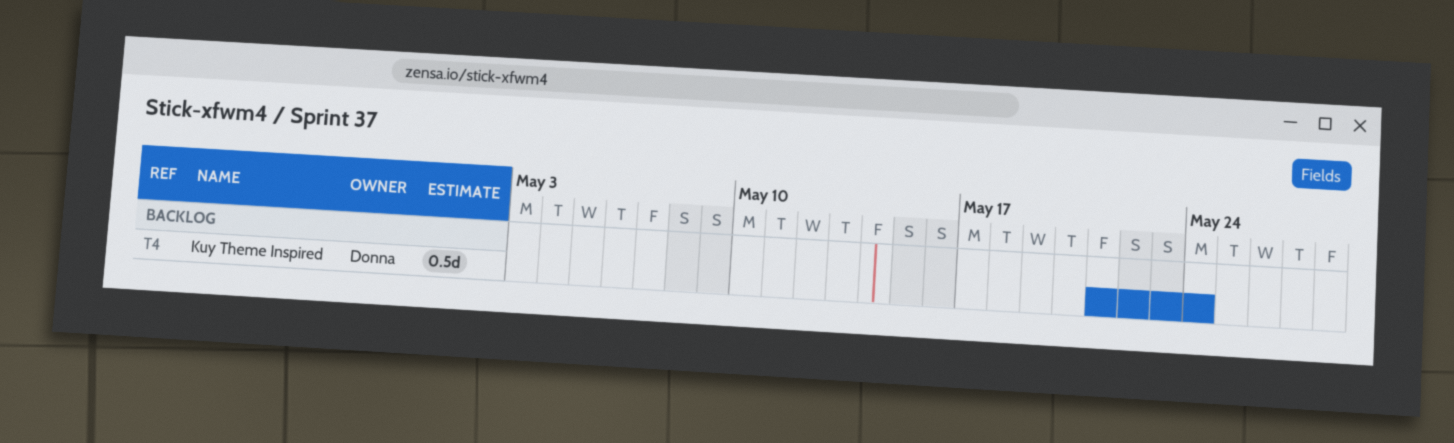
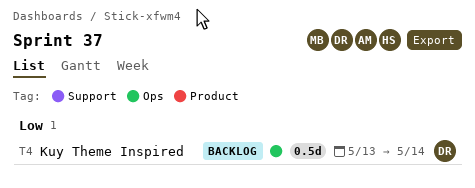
T4, start: May 21 -> May 13
T4, due: May 24 -> May 14

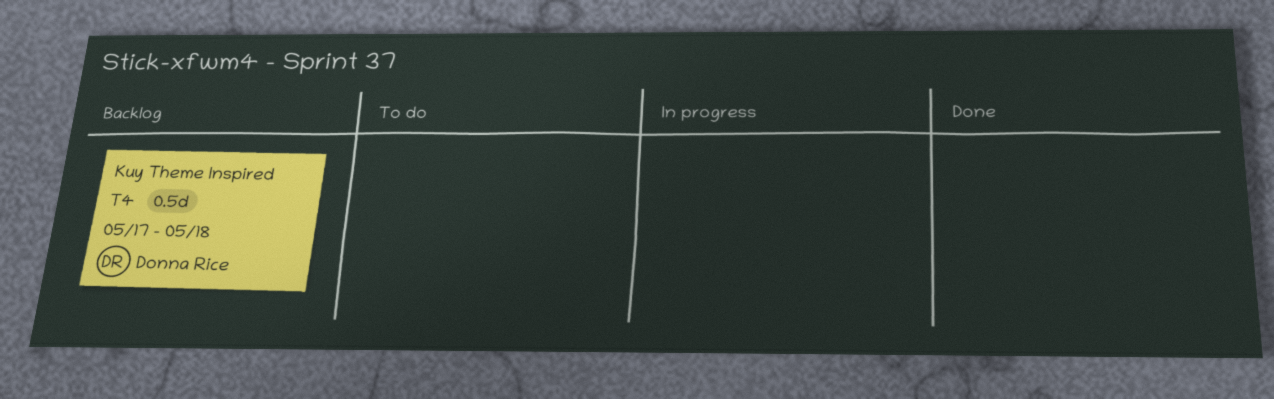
T4, start: May 13 -> May 17
T4, due: May 14 -> May 18

